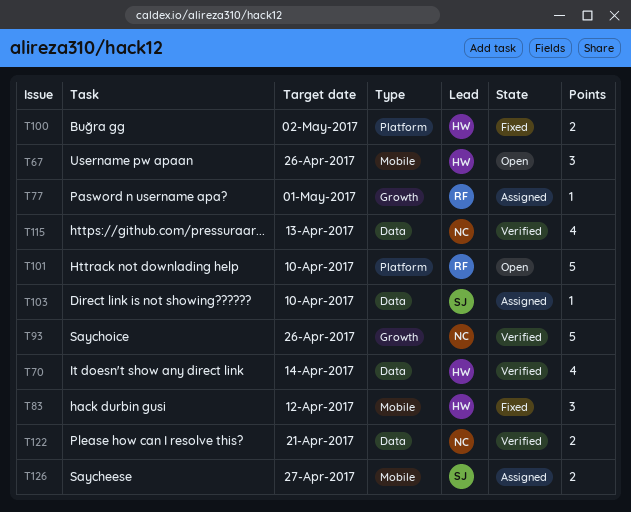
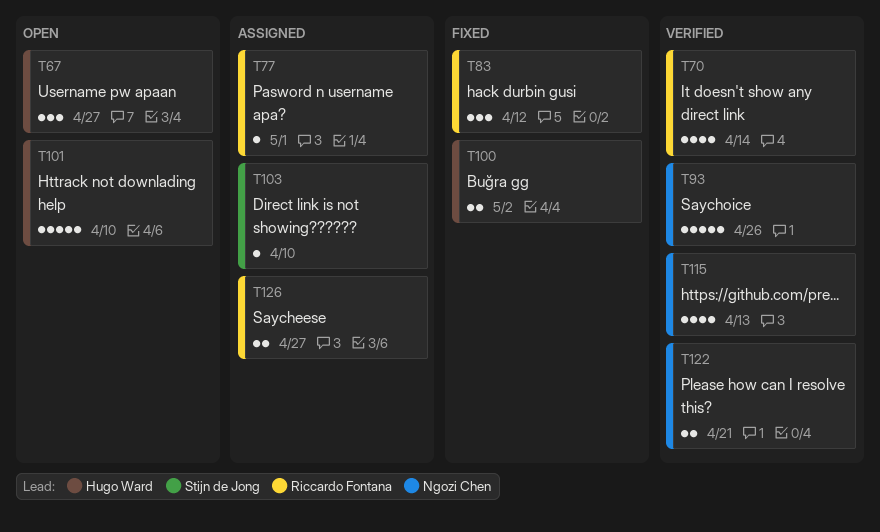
T67, due: Apr 26 -> Apr 27
T70, owner: Hugo Ward -> Riccardo Fontana
T83, owner: Hugo Ward -> Riccardo Fontana
T101, owner: Riccardo Fontana -> Hugo Ward
T126, owner: Stijn de Jong -> Riccardo Fontana

